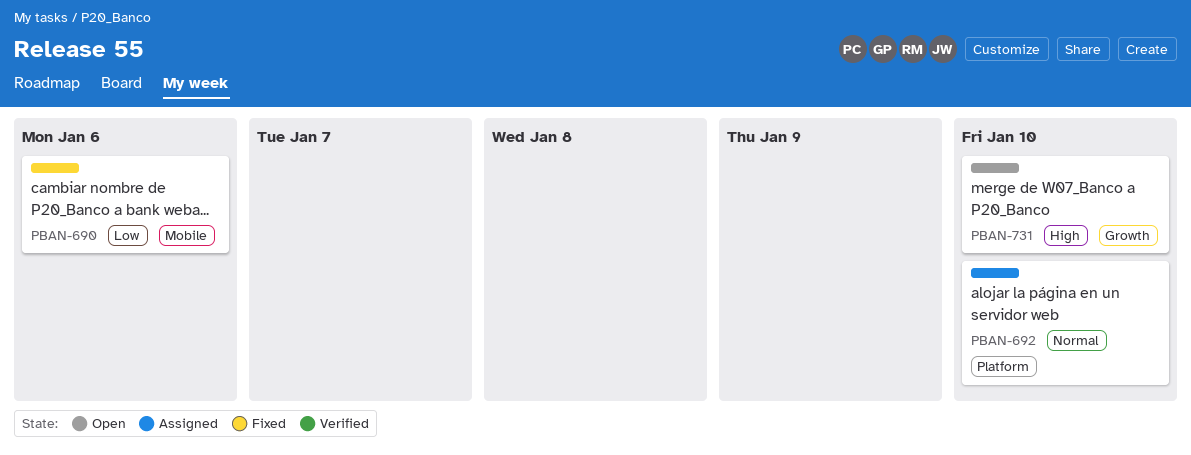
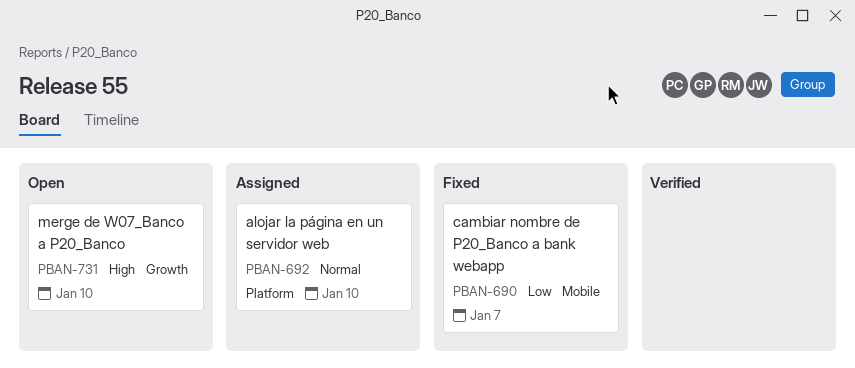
PBAN-690, due: Jan 6 -> Jan 7

